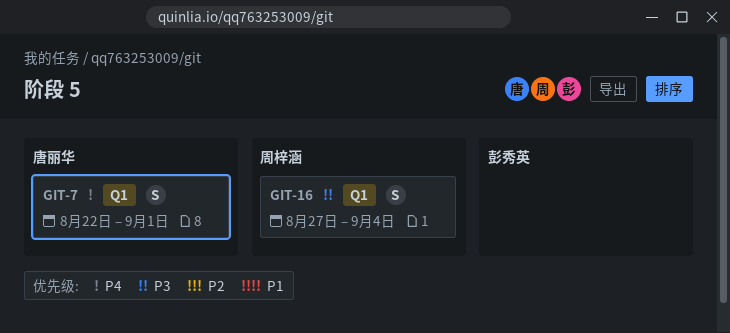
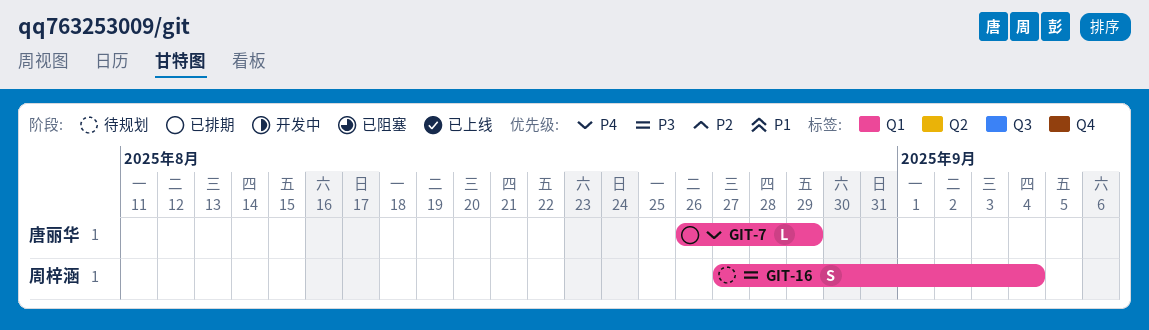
GIT-7, estimate: S -> L
GIT-7, start: Aug 22 -> Aug 26
GIT-7, due: Sep 1 -> Aug 29

